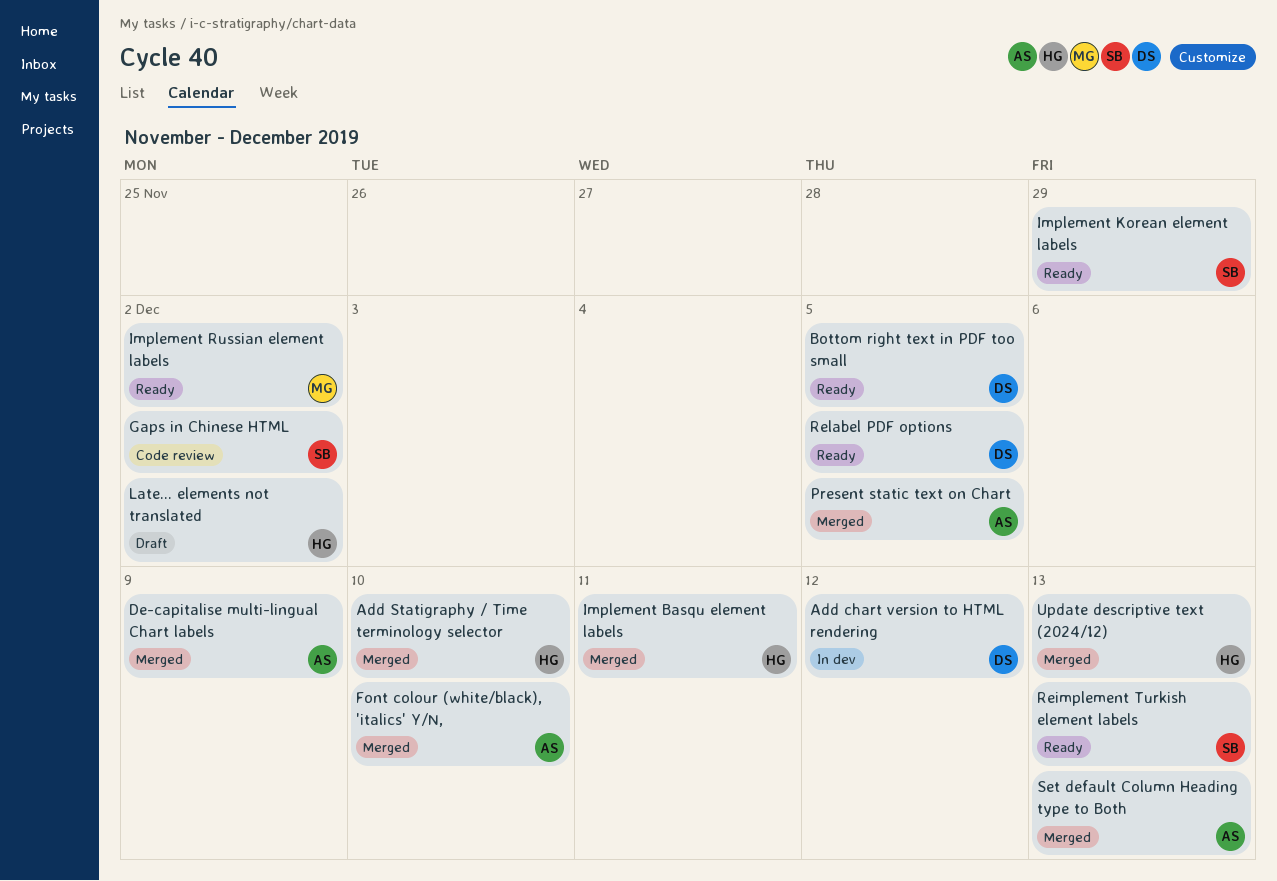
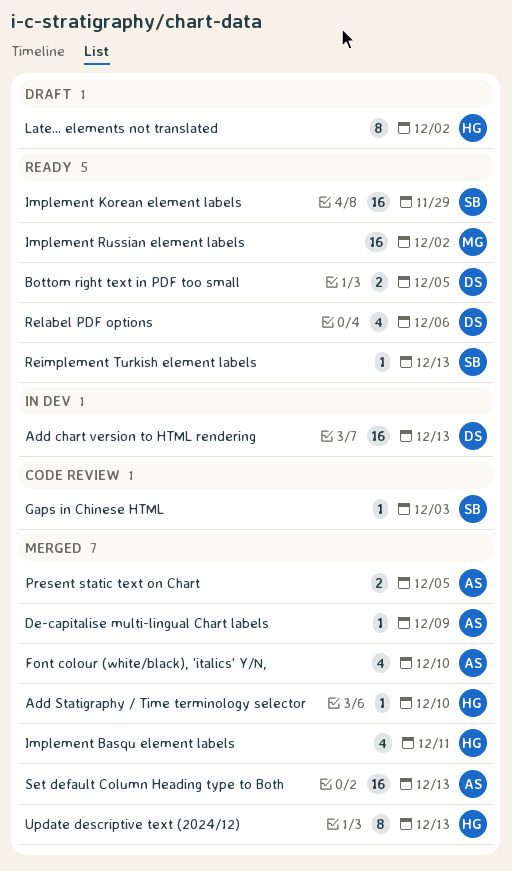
Add chart version to HTML rendering, due: Dec 12 -> Dec 13
Gaps in Chinese HTML, due: Dec 2 -> Dec 3
Relabel PDF options, due: Dec 5 -> Dec 6

